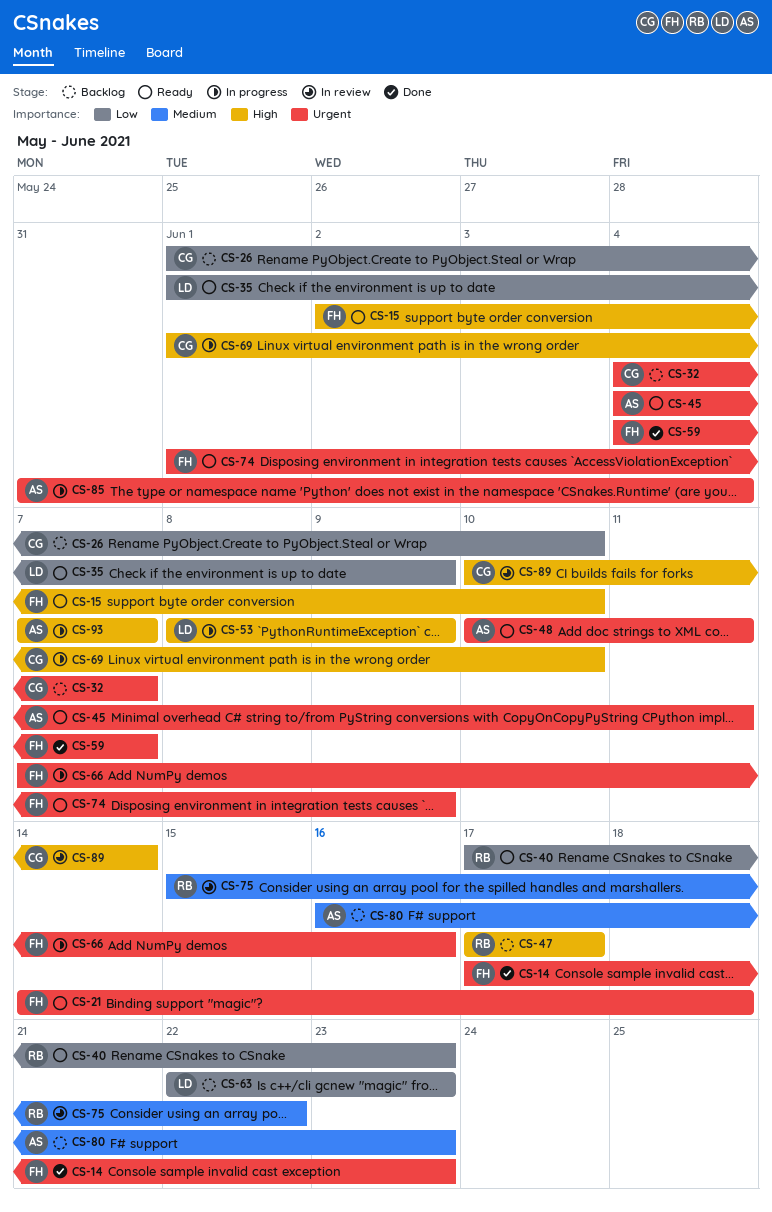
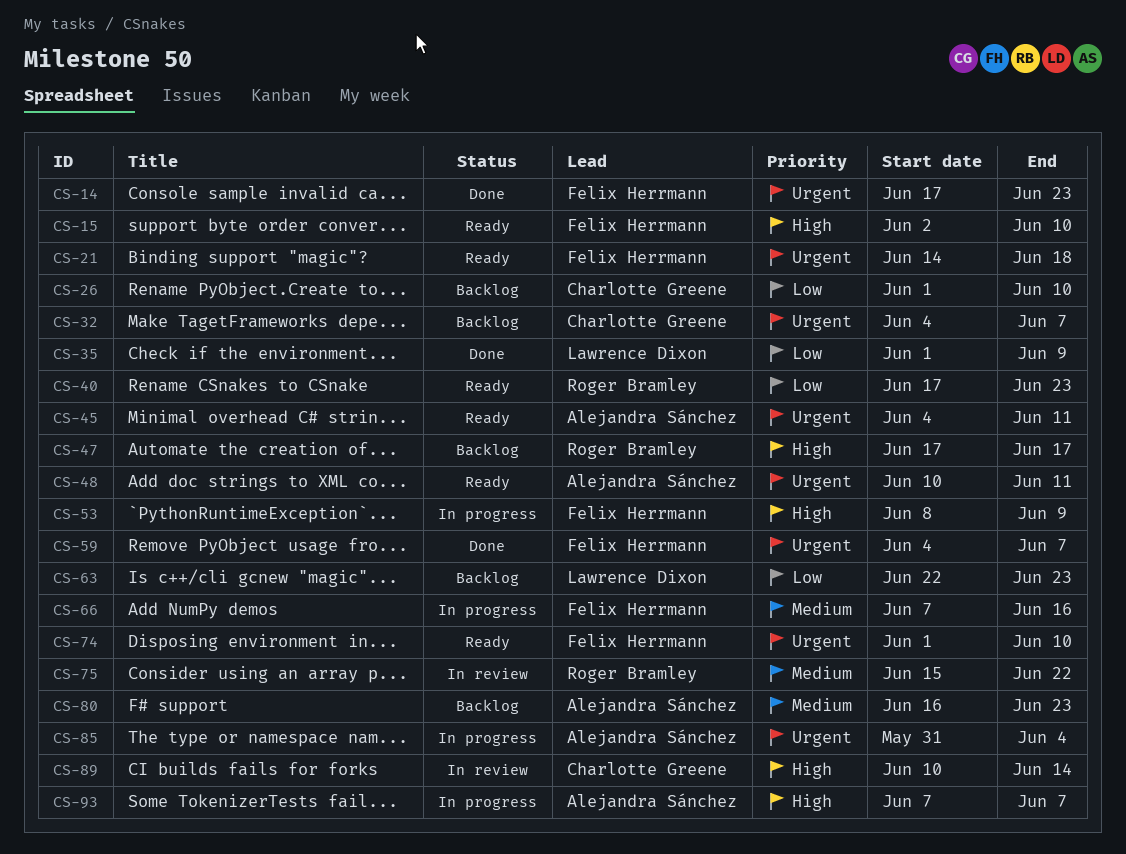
CS-35, status: Ready -> Done
CS-53, owner: Lawrence Dixon -> Felix Herrmann
CS-66, priority: Urgent -> Medium
CS-69: present -> none
CS-74, due: Jun 9 -> Jun 10

